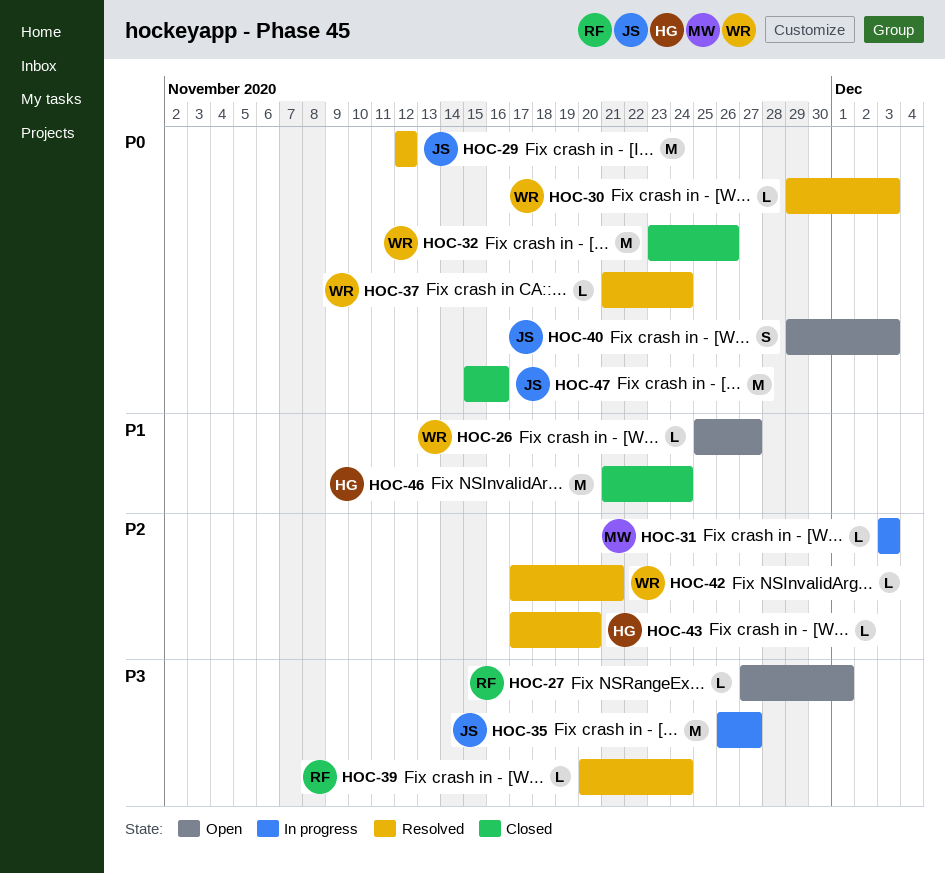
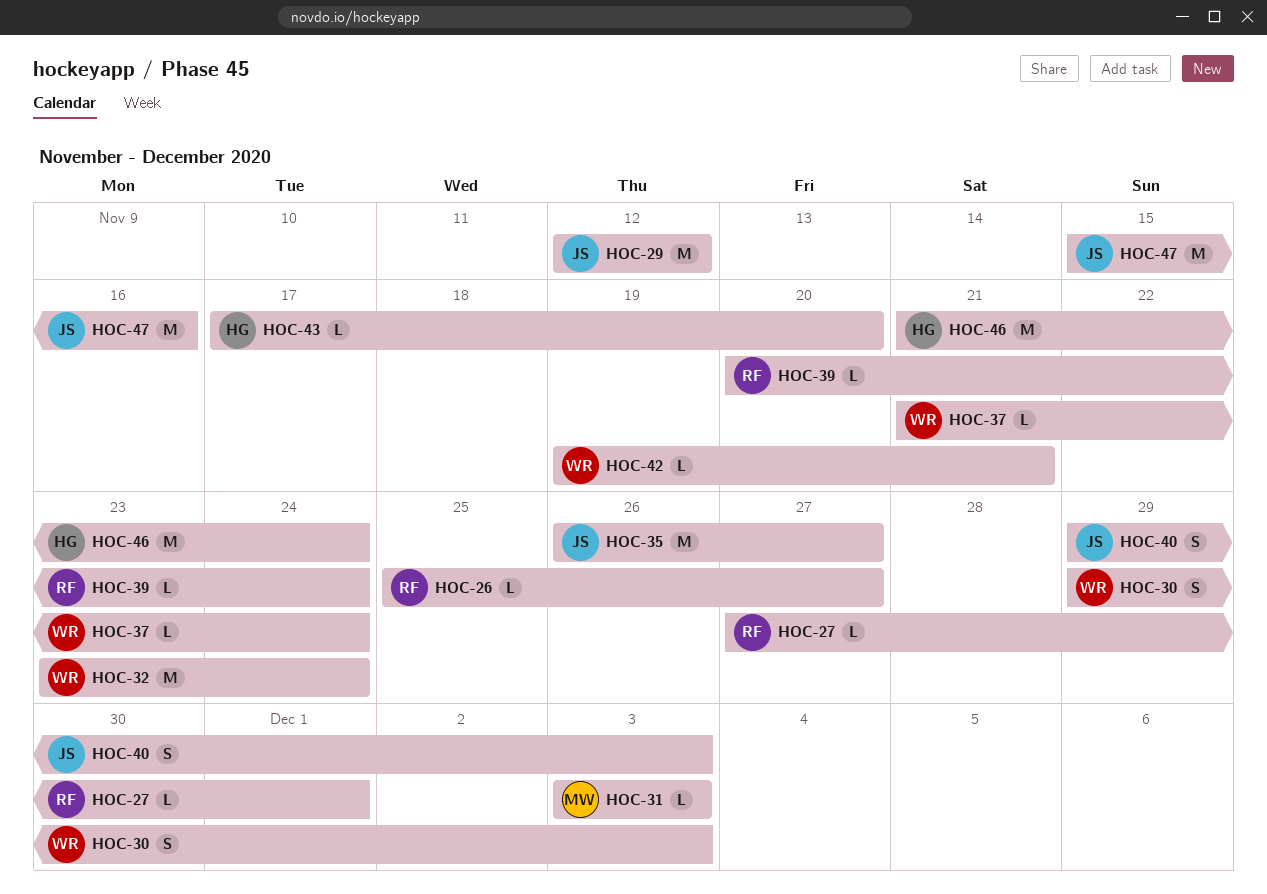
HOC-26, owner: WR -> RF
HOC-30, estimate: L -> S
HOC-32, due: Nov 26 -> Nov 24
HOC-42, start: Nov 17 -> Nov 19

